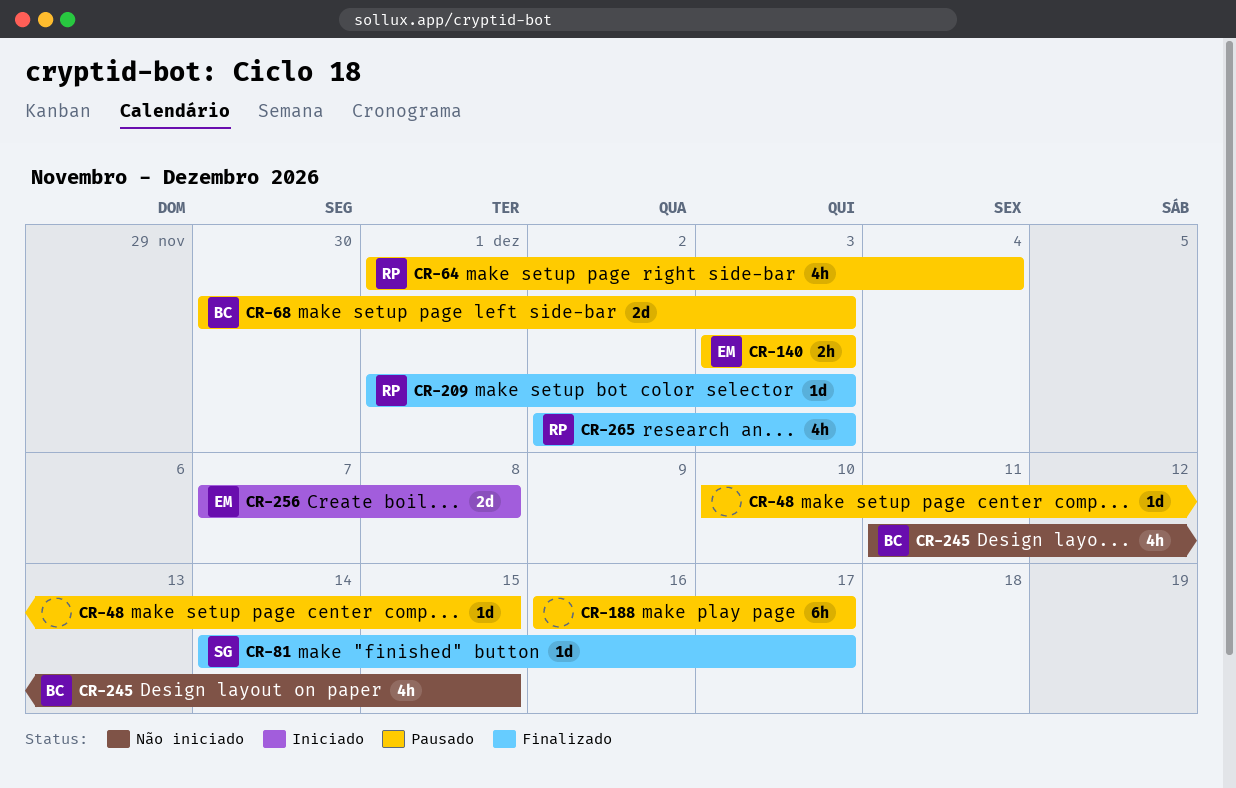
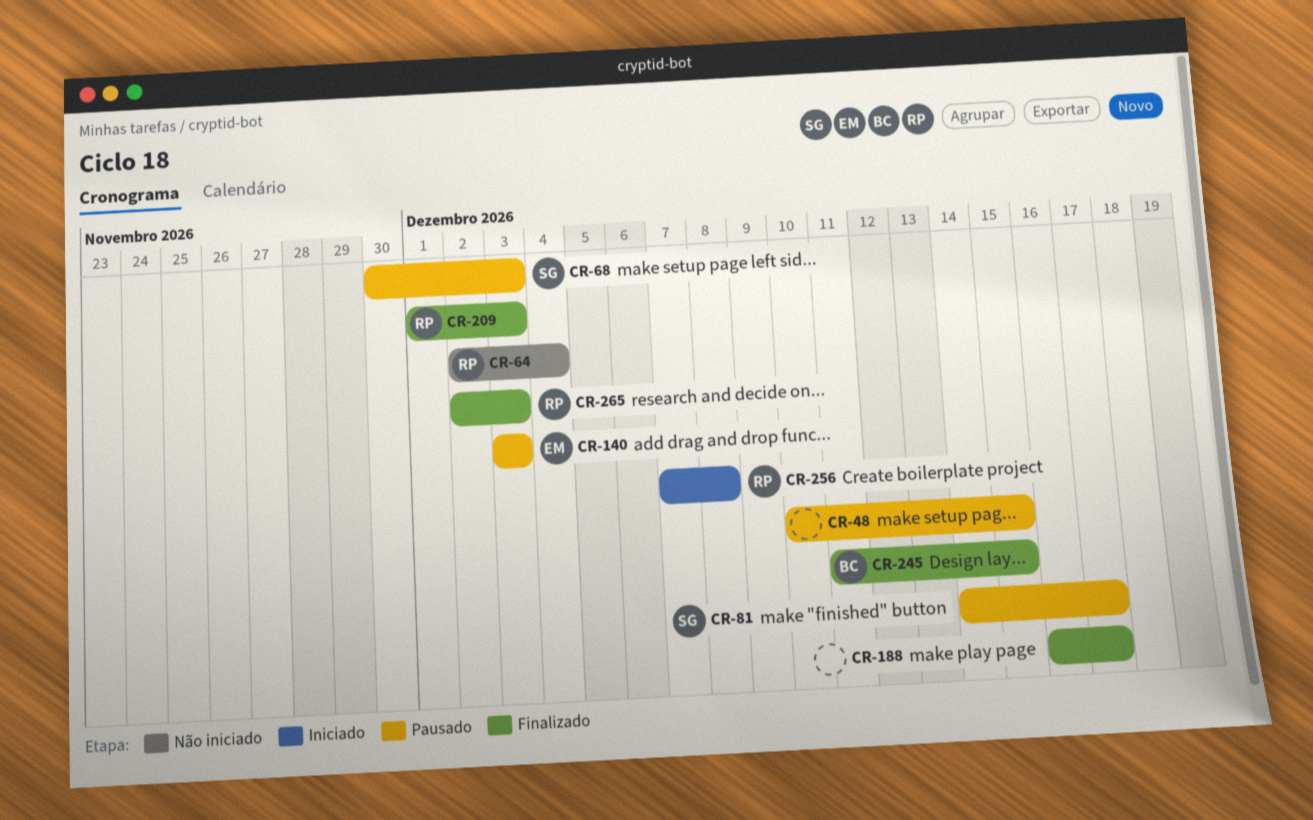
CR-64, status: Pausado -> Não iniciado
CR-64, start: Dec 1 -> Dec 2
CR-68, owner: BC -> SG
CR-81, status: Finalizado -> Pausado
CR-188, status: Pausado -> Finalizado
CR-245, status: Não iniciado -> Finalizado
CR-256, owner: EM -> RP

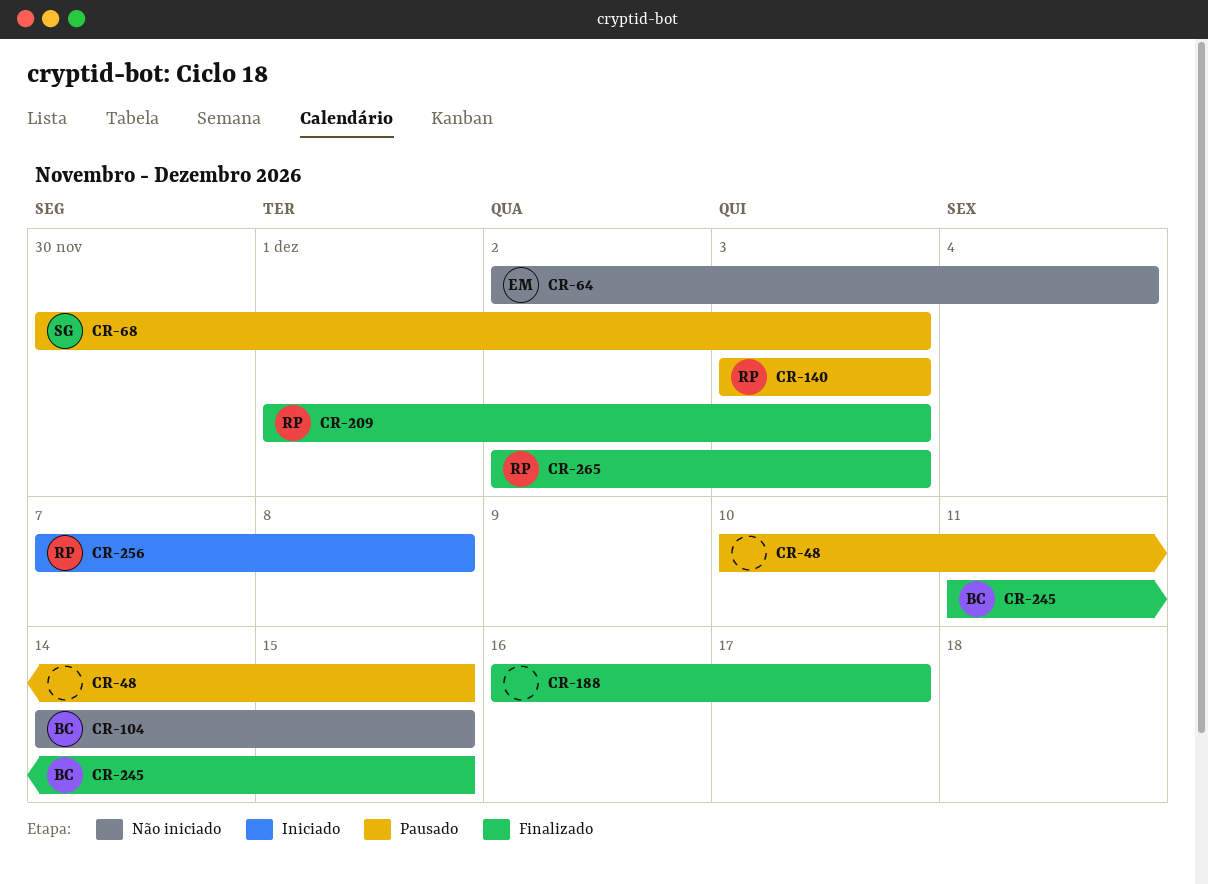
CR-64, owner: RP -> EM
CR-81: present -> none
CR-104: none -> present
CR-140, owner: EM -> RP

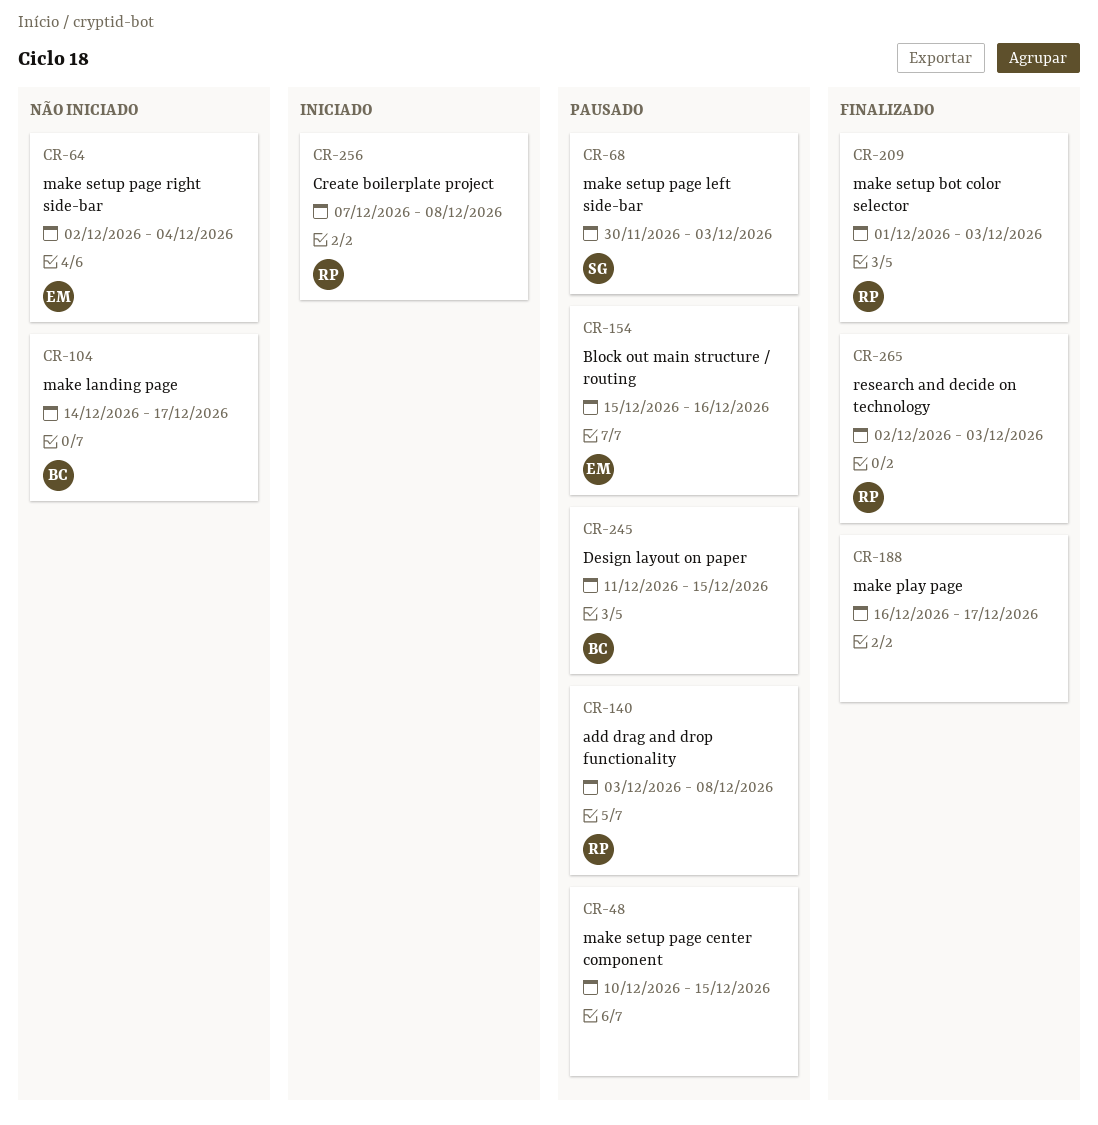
CR-104, due: Dec 15 -> Dec 17
CR-140, due: Dec 3 -> Dec 8
CR-154: none -> present
CR-245, status: Finalizado -> Pausado

